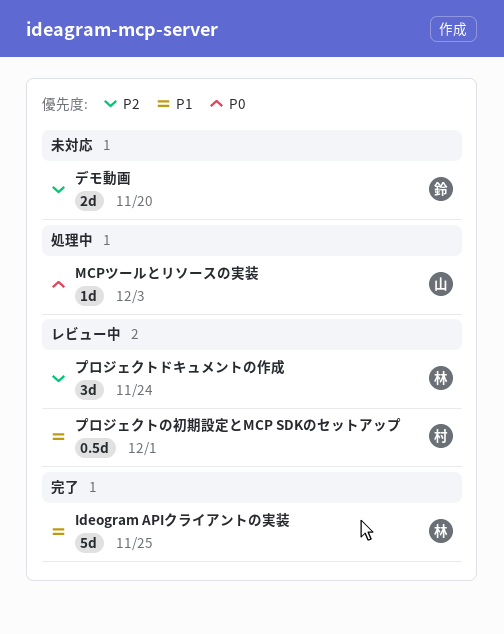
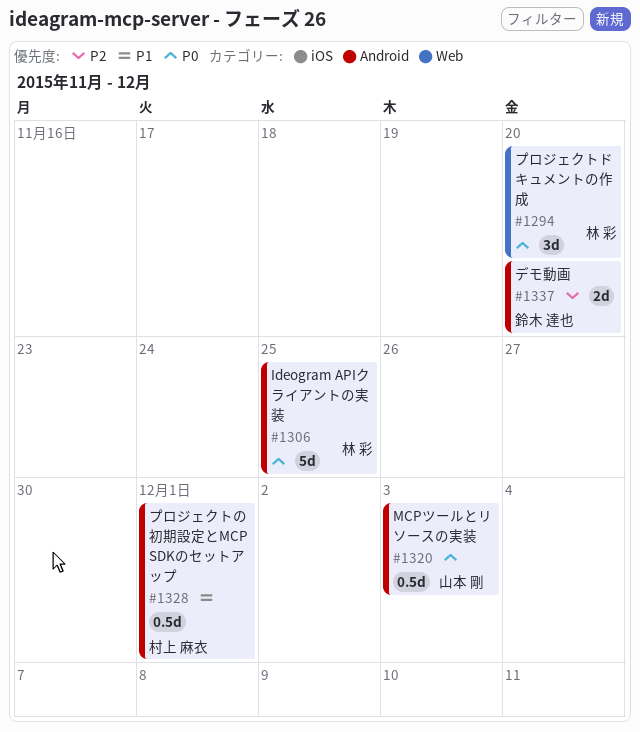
Ideogram APIクライアントの実装, priority: P1 -> P0
MCPツールとリソースの実装, estimate: 1d -> 0.5d
プロジェクトドキュメントの作成, priority: P2 -> P0
プロジェクトドキュメントの作成, due: Nov 24 -> Nov 20

